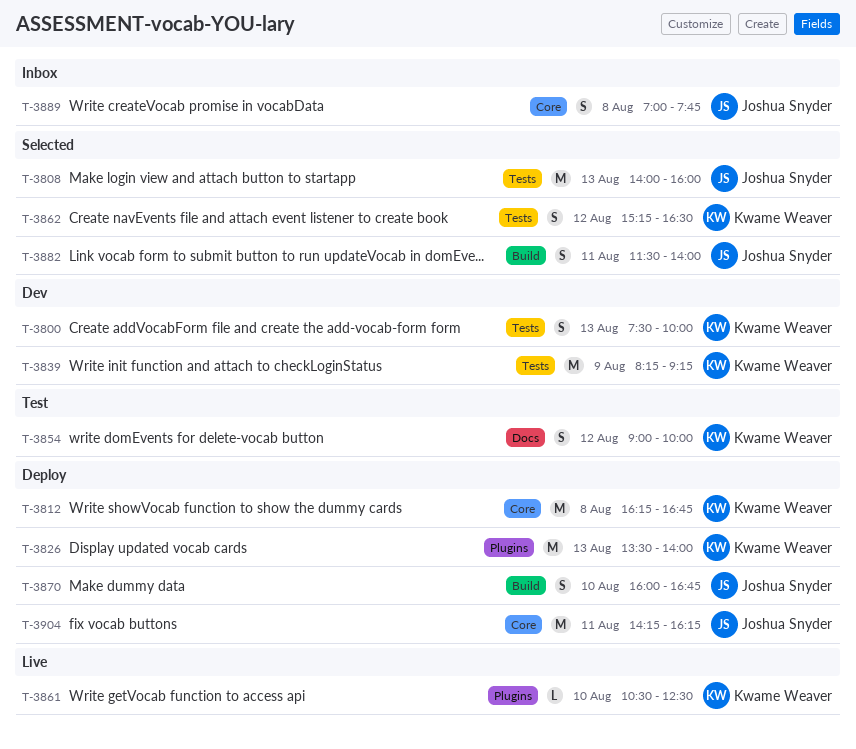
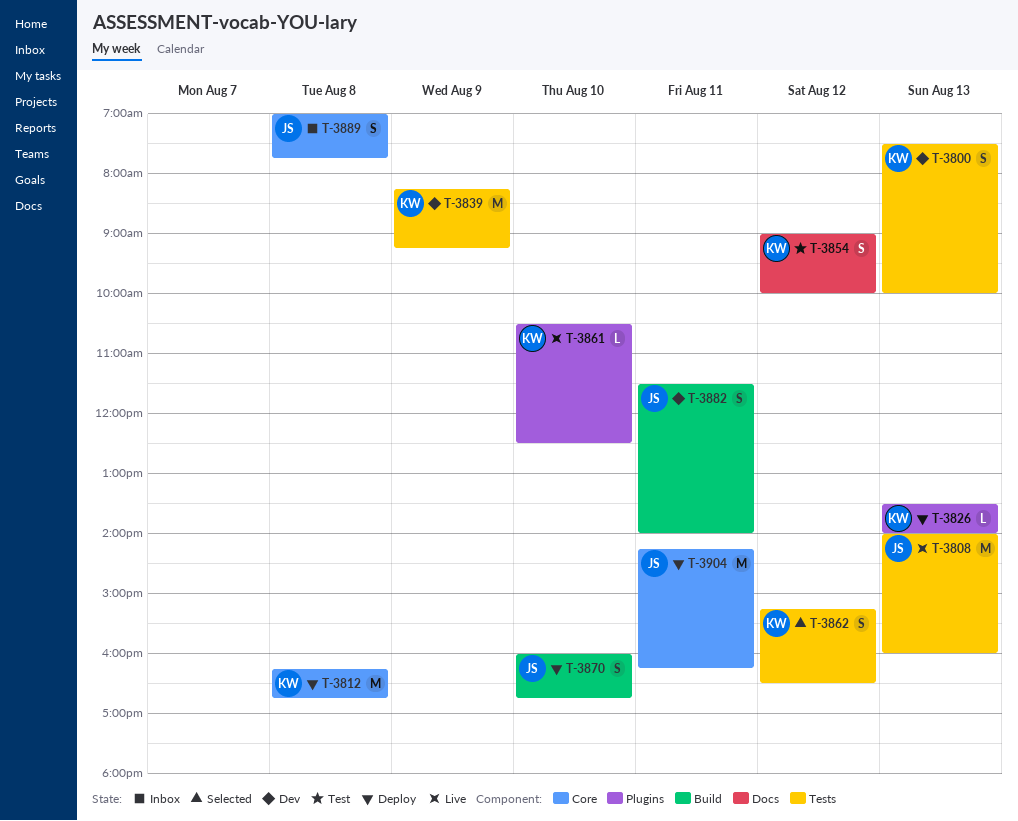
T-3808, status: Selected -> Live
T-3826, estimate: M -> L
T-3882, status: Selected -> Dev

